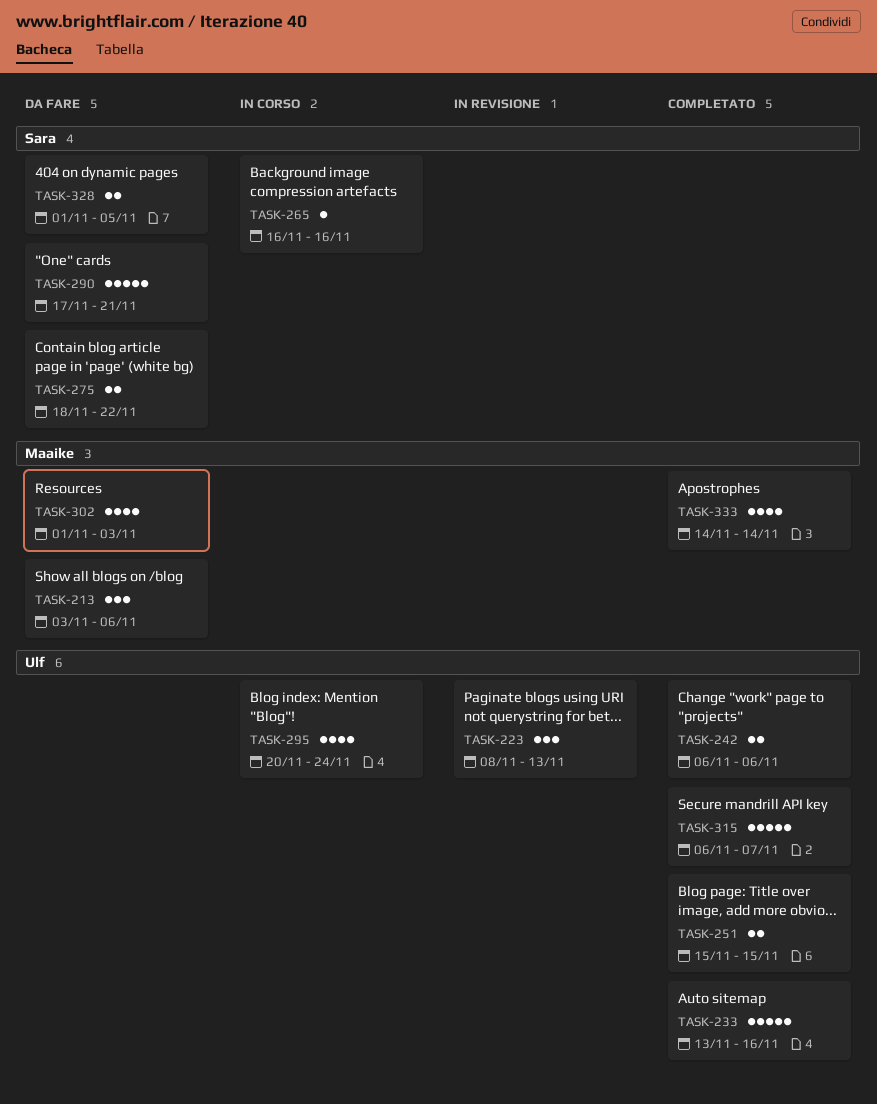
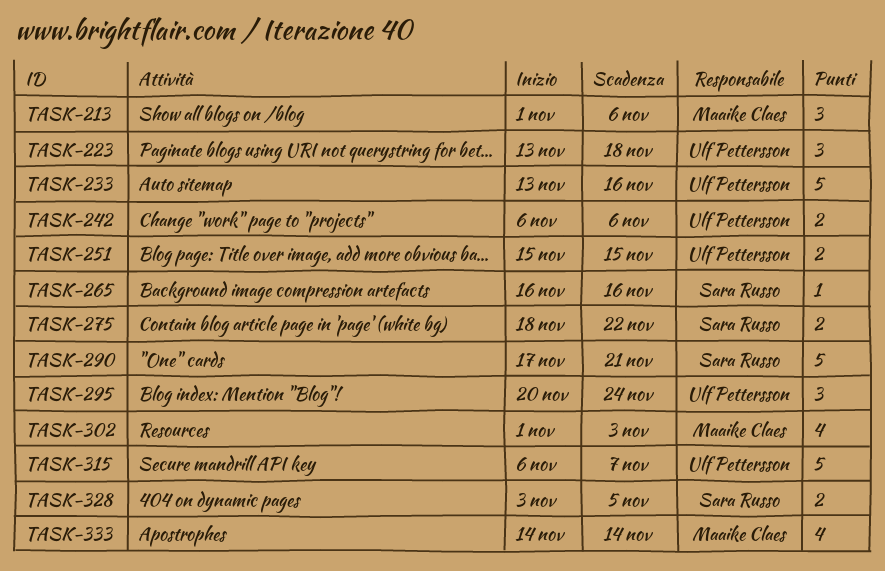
TASK-213, start: Nov 3 -> Nov 1
TASK-223, start: Nov 8 -> Nov 13
TASK-223, due: Nov 13 -> Nov 18
TASK-295, estimate: 4 -> 3
TASK-328, start: Nov 1 -> Nov 3

